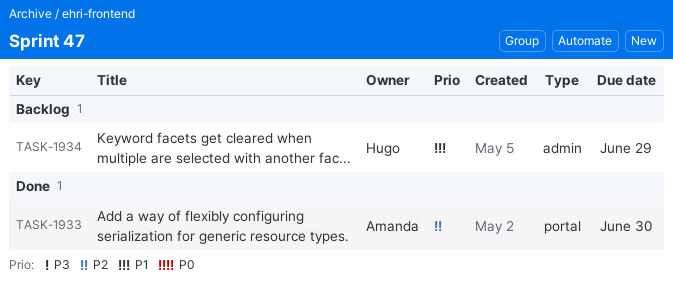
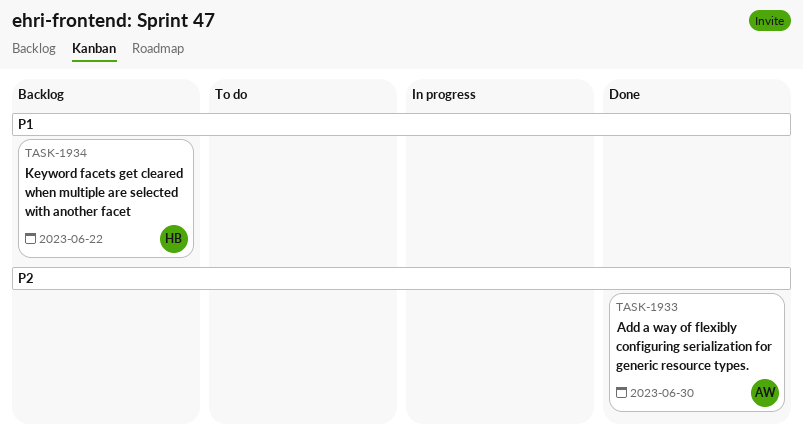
TASK-1934, due: Jun 29 -> Jun 22

